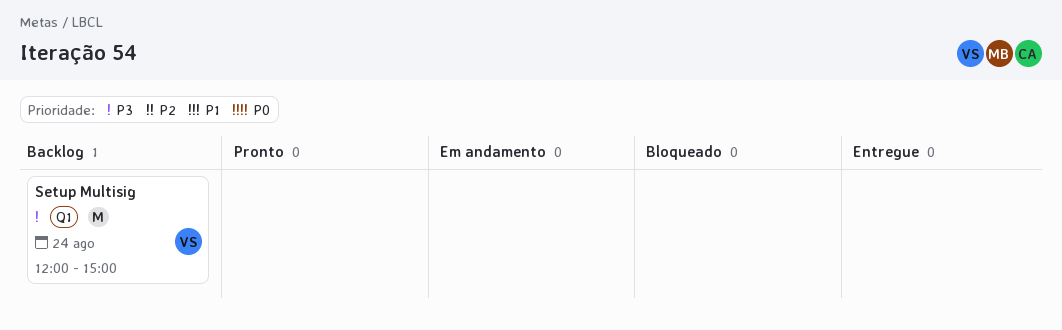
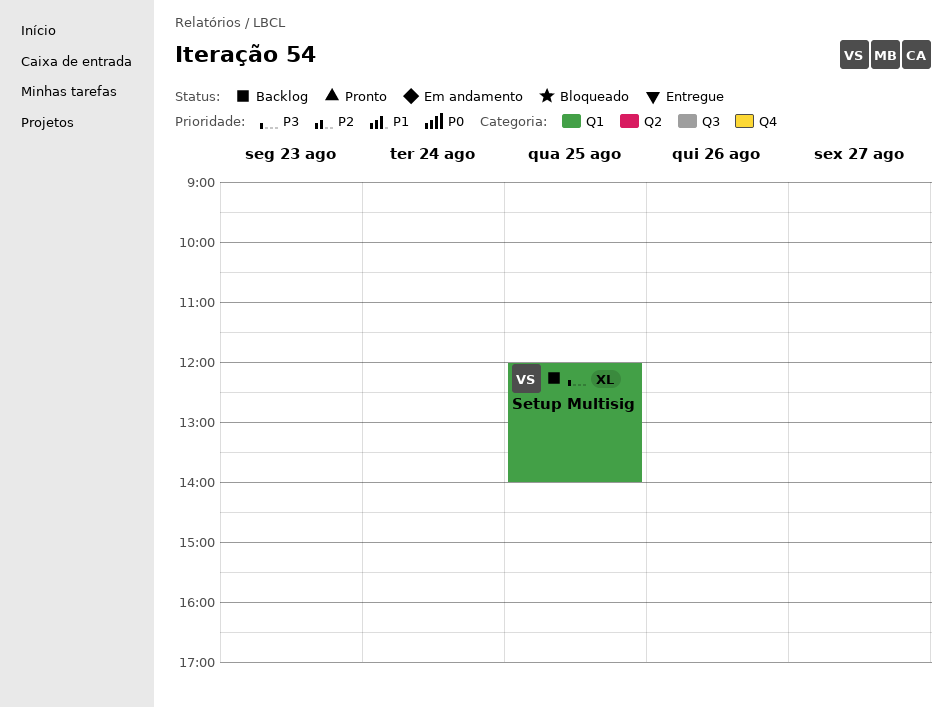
Setup Multisig, estimate: M -> XL
Setup Multisig, day: Aug 24 -> Aug 25
Setup Multisig, ends: 15:00 -> 14:00

